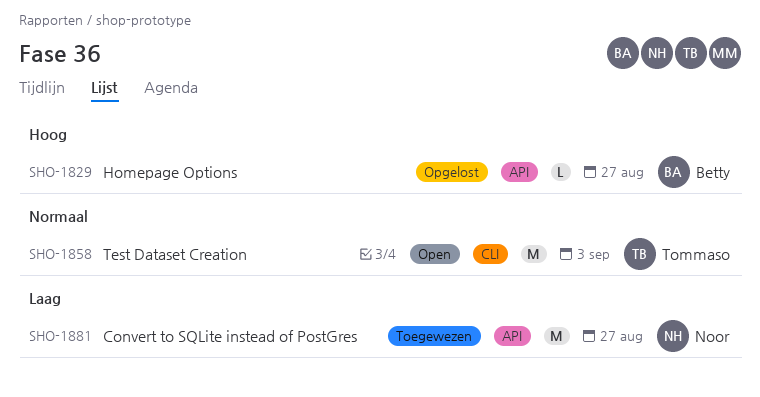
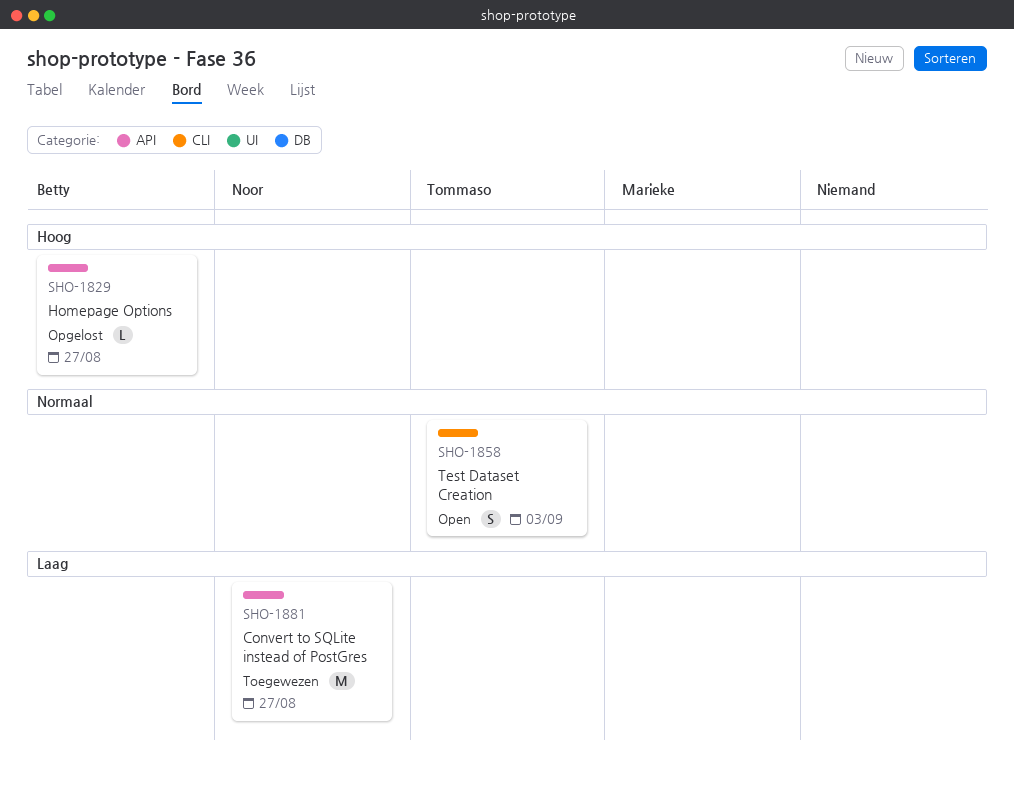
SHO-1858, estimate: M -> S

